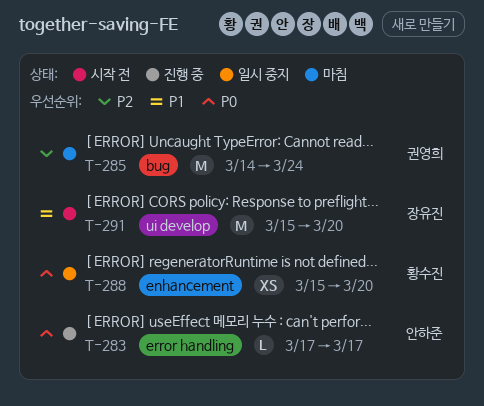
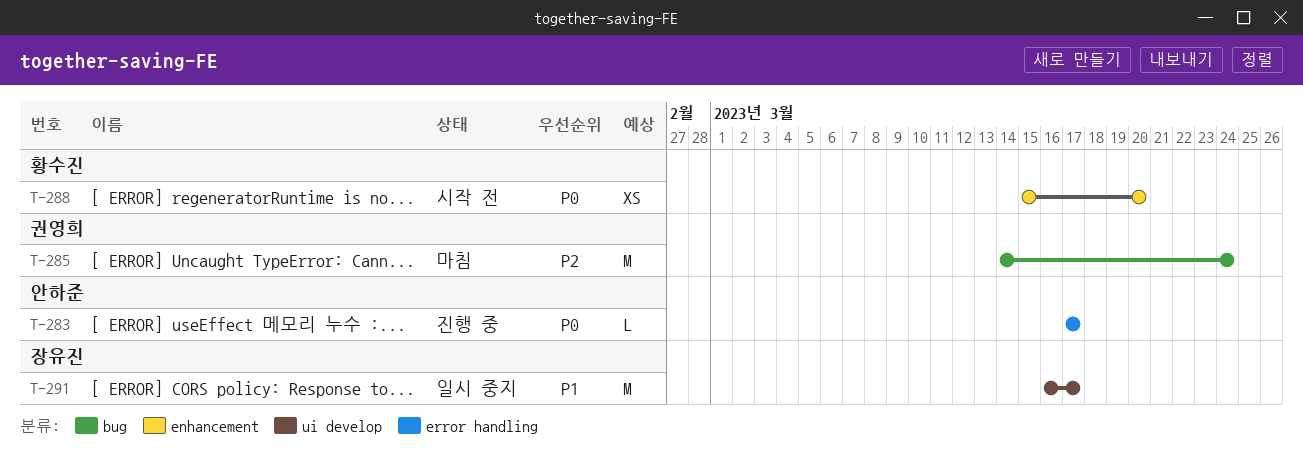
T-288, status: 일시 중지 -> 시작 전
T-291, status: 시작 전 -> 일시 중지
T-291, start: Mar 15 -> Mar 16
T-291, due: Mar 20 -> Mar 17

